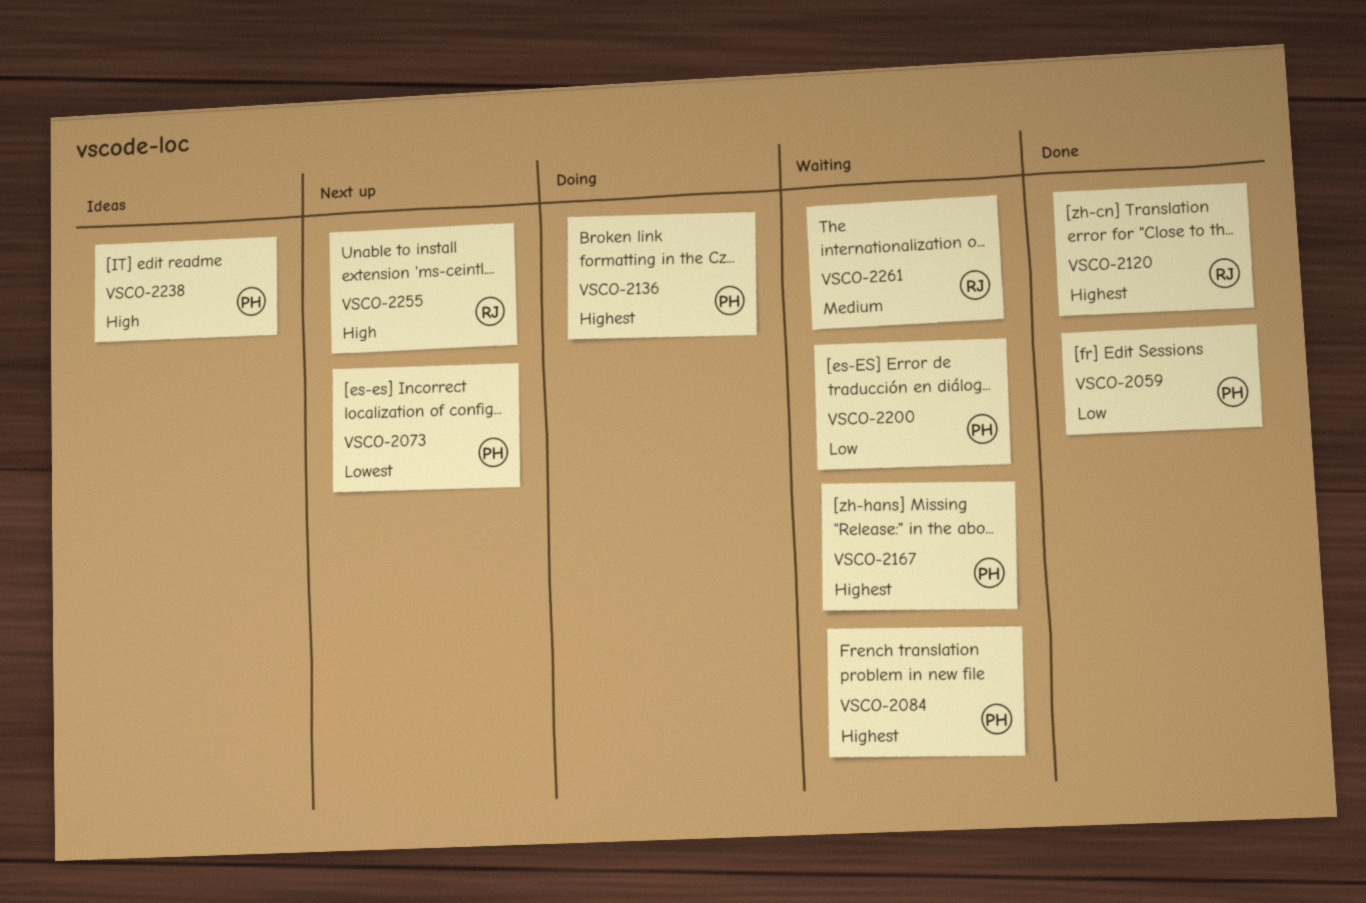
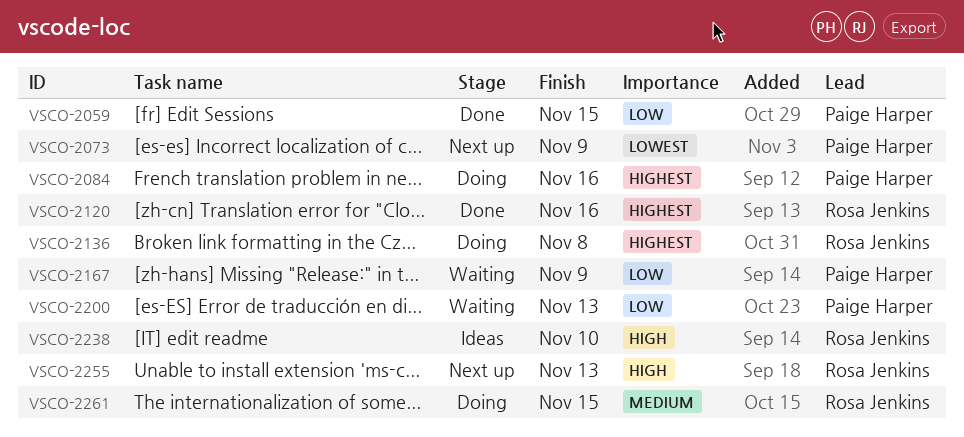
VSCO-2084, status: Waiting -> Doing
VSCO-2136, owner: Paige Harper -> Rosa Jenkins
VSCO-2167, priority: Highest -> Low
VSCO-2238, owner: Paige Harper -> Rosa Jenkins
VSCO-2261, status: Waiting -> Doing

